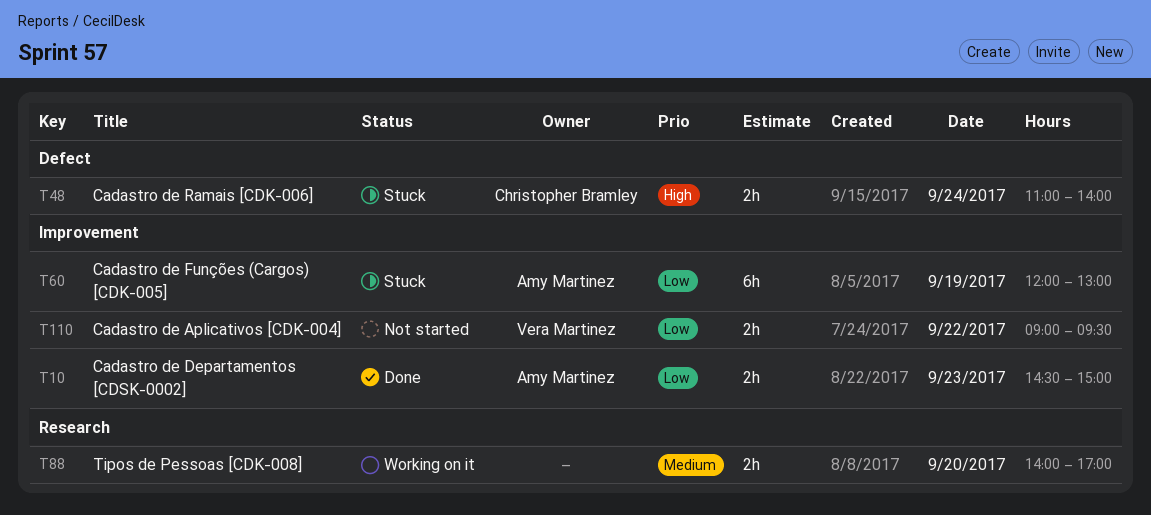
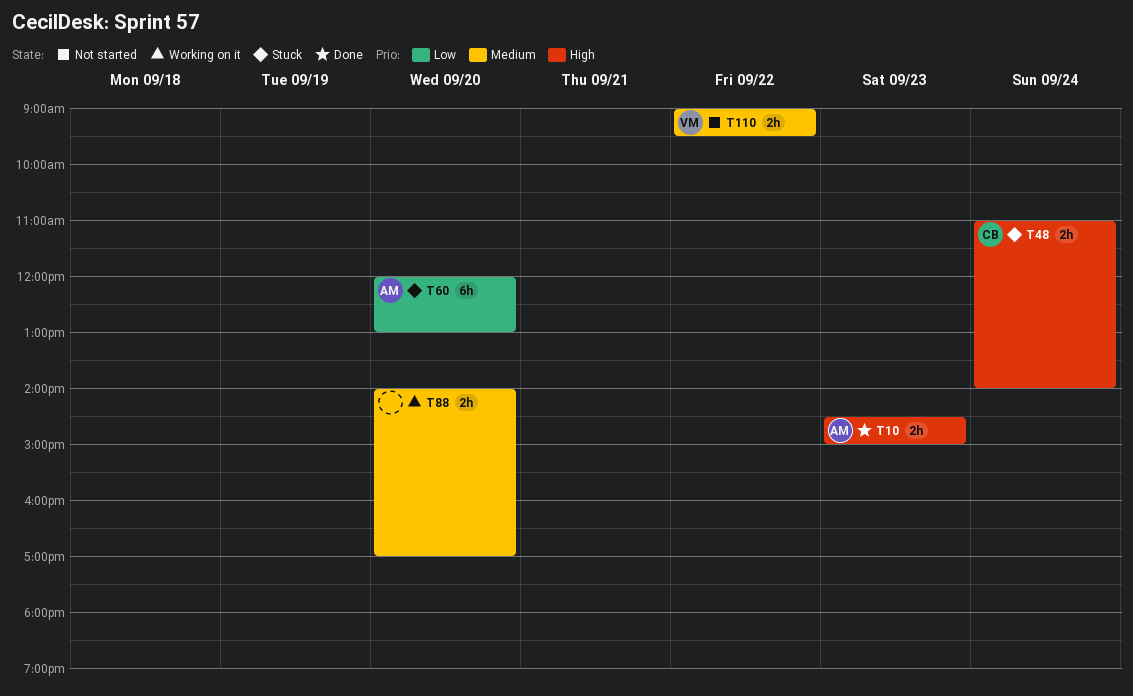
T10, priority: Low -> High
T60, day: Sep 19 -> Sep 20
T110, priority: Low -> Medium

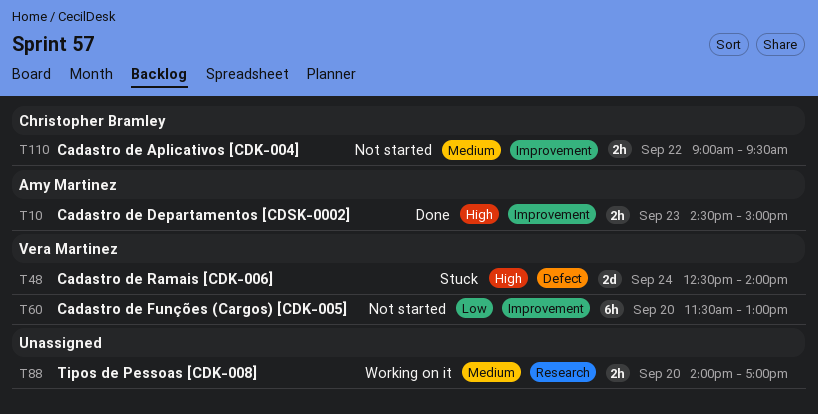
T48, owner: Christopher Bramley -> Vera Martinez
T48, estimate: 2h -> 2d
T48, begins: 11:00 -> 12:30
T60, status: Stuck -> Not started
T60, owner: Amy Martinez -> Vera Martinez
T60, begins: 12:00 -> 11:30
T110, owner: Vera Martinez -> Christopher Bramley

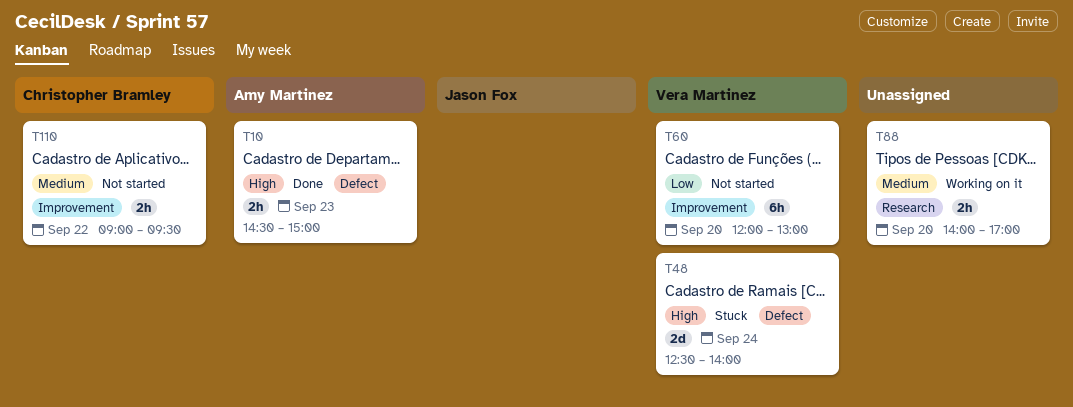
T10, label: Improvement -> Defect
T60, begins: 11:30 -> 12:00

